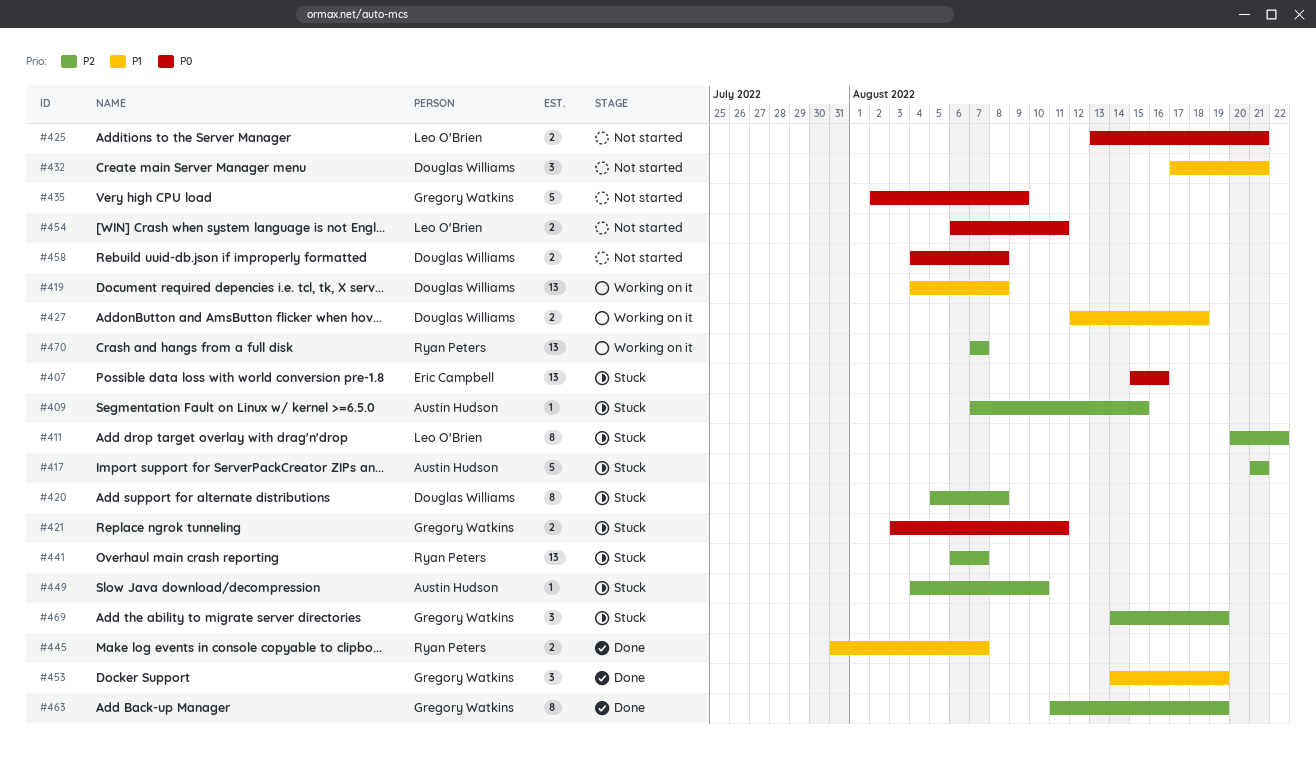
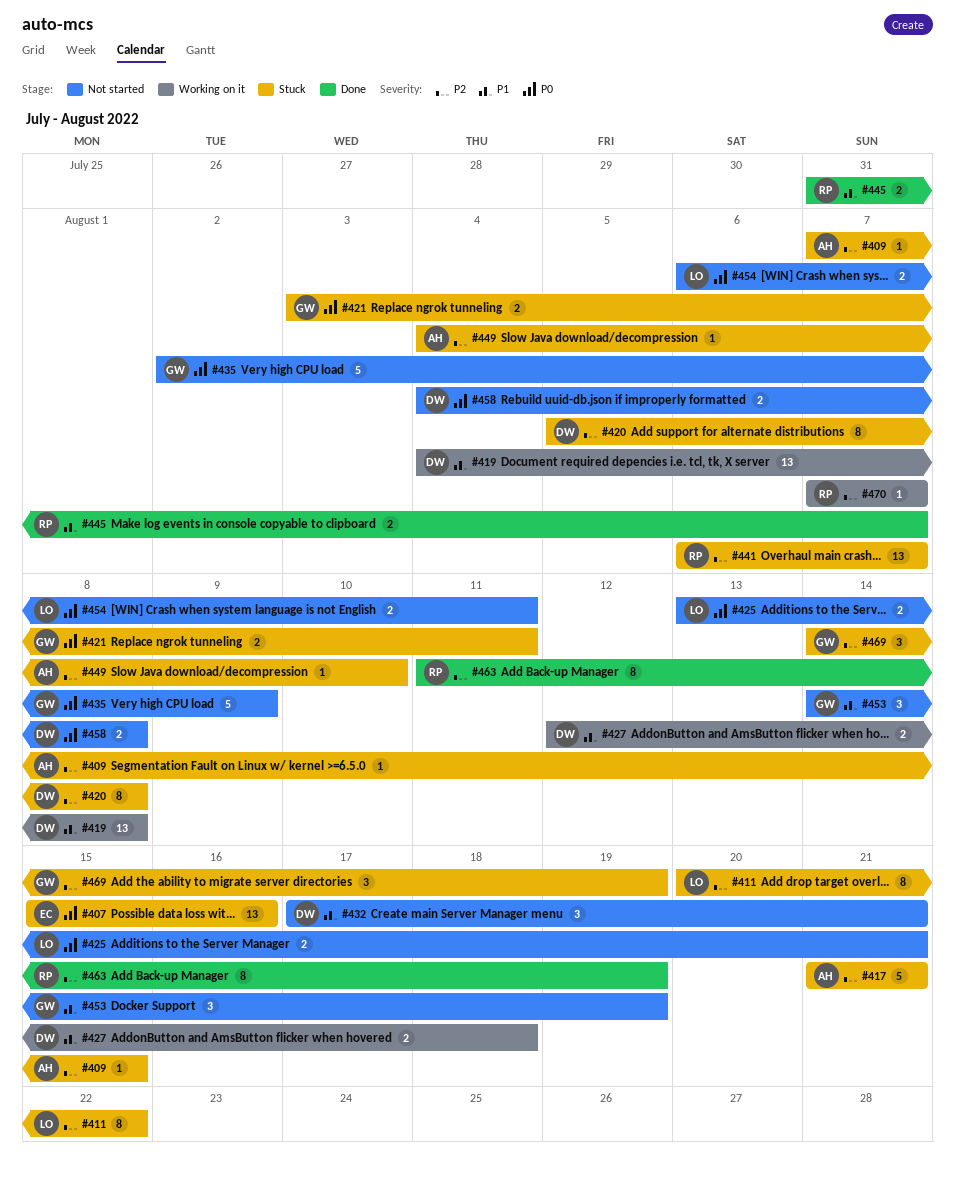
#453, status: Done -> Not started
#463, owner: Gregory Watkins -> Ryan Peters
#470, estimate: 13 -> 1

